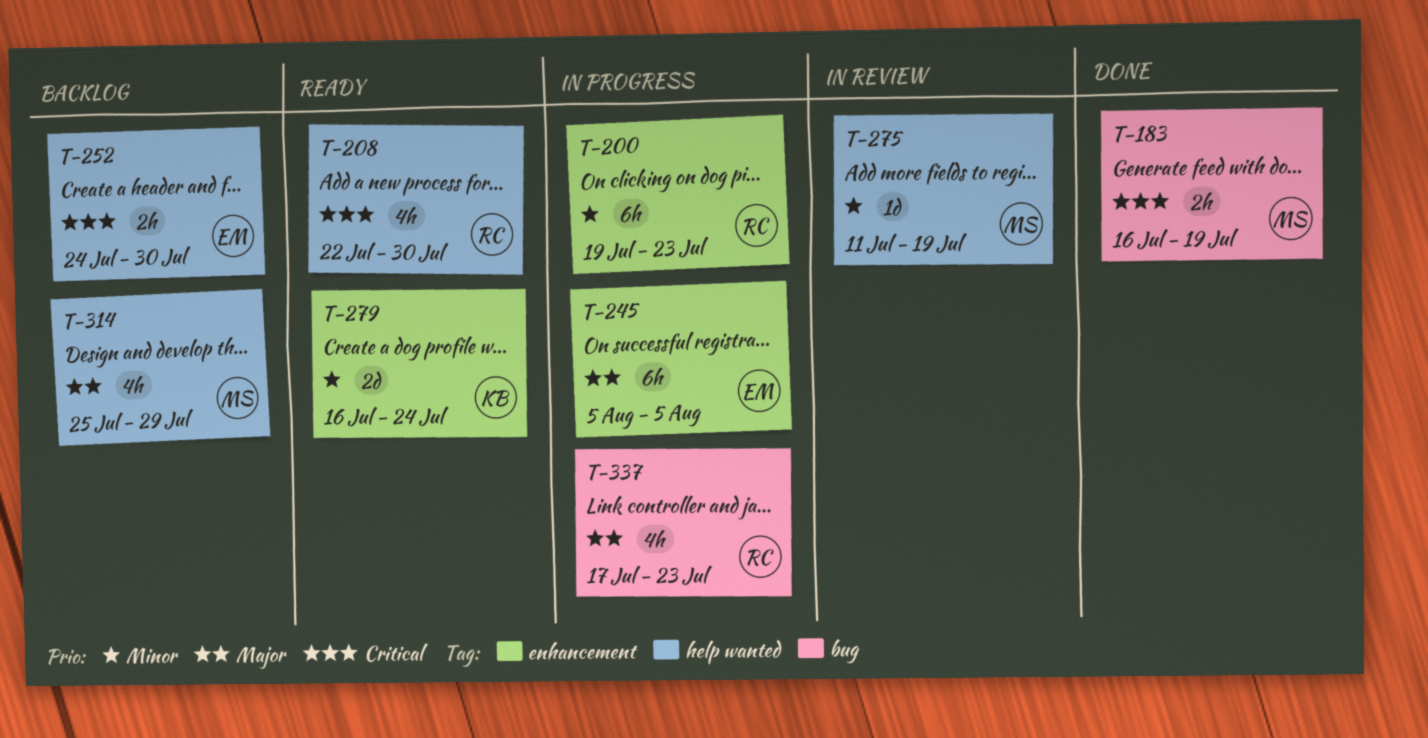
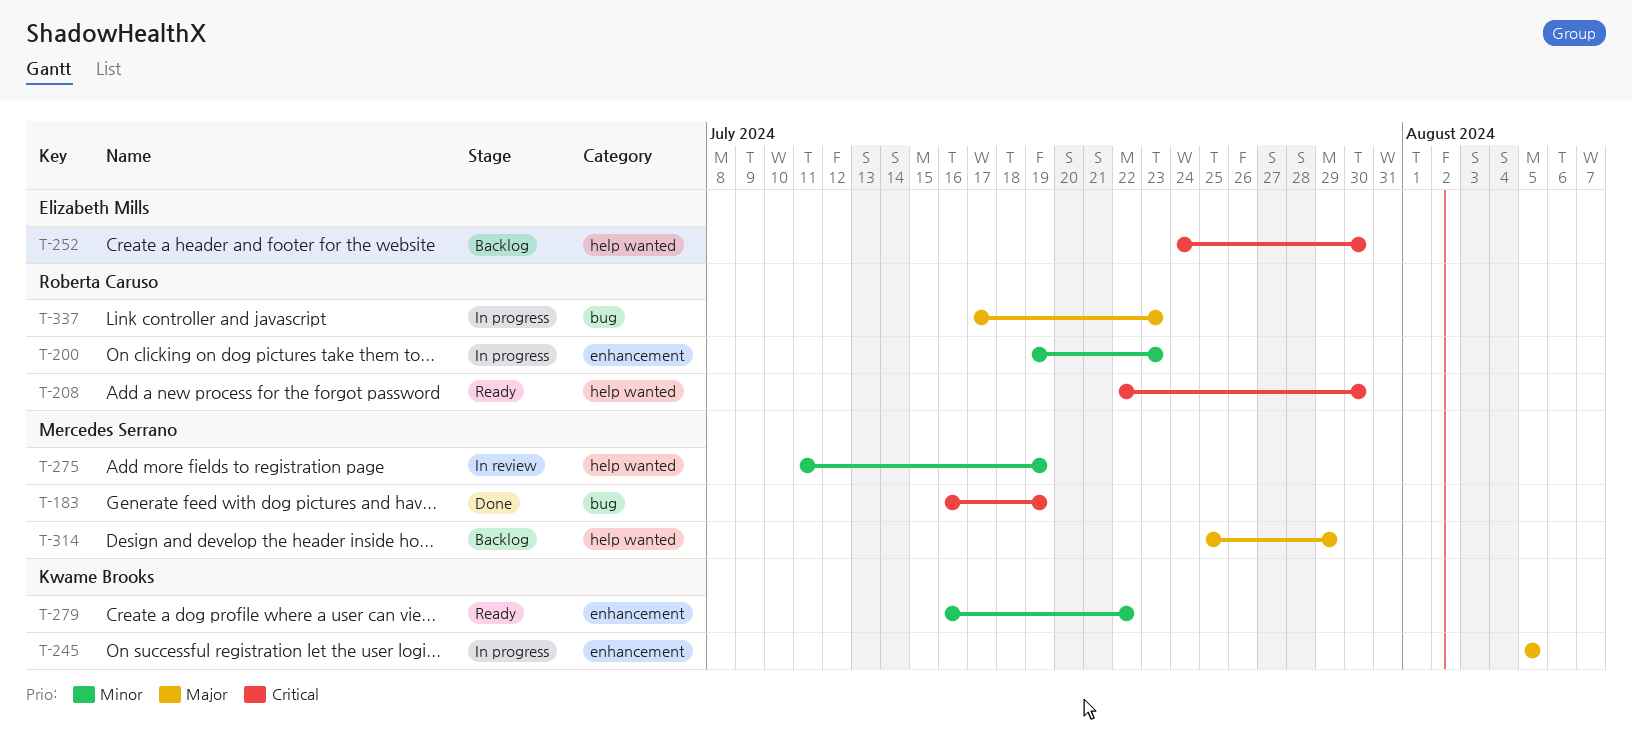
T-245, owner: Elizabeth Mills -> Kwame Brooks
T-279, due: Jul 24 -> Jul 22

